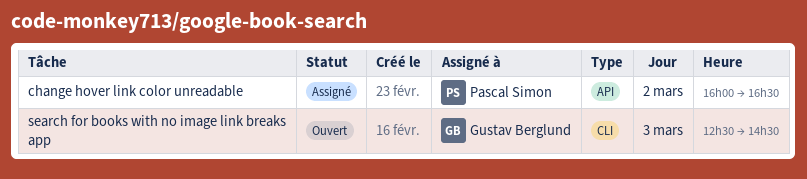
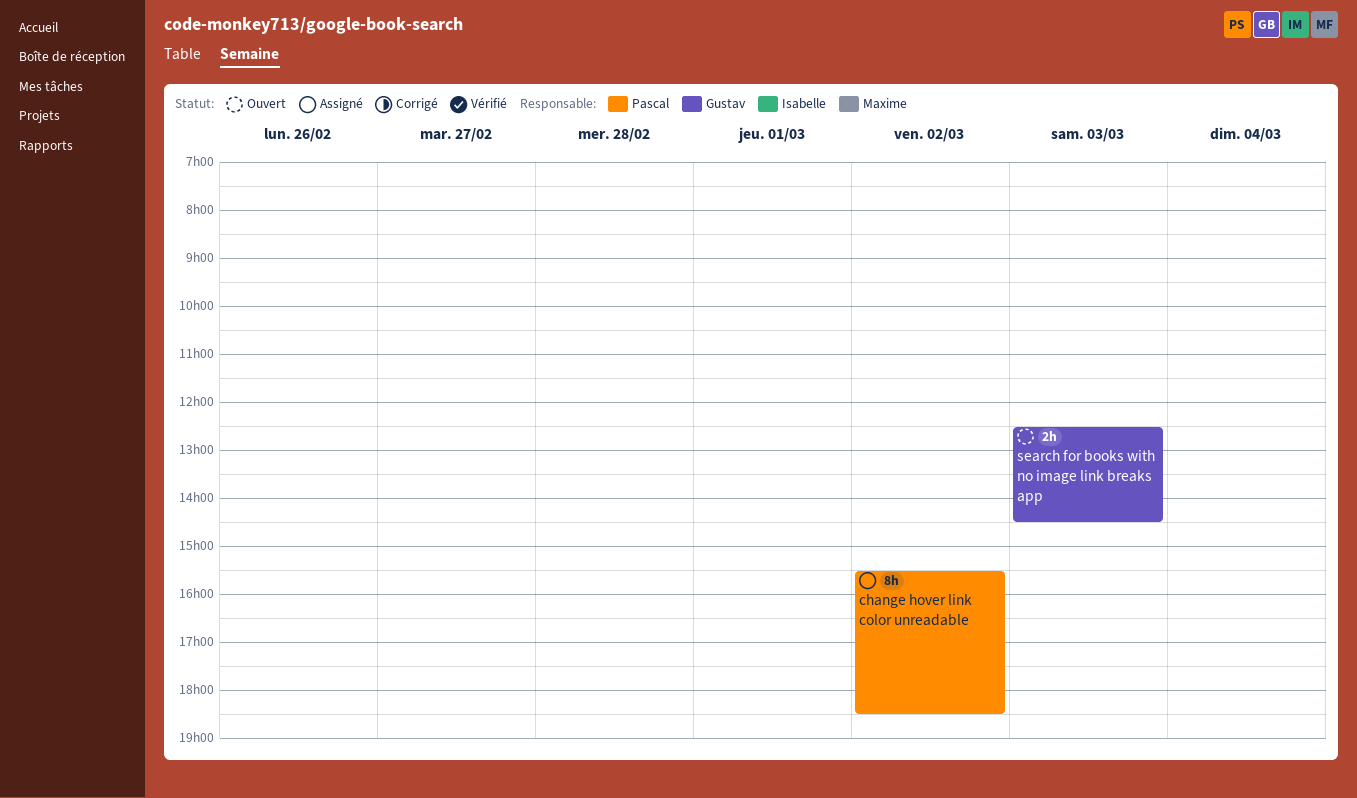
change hover link color unreadable, begins: 16:00 -> 15:30
change hover link color unreadable, ends: 16:30 -> 18:30

